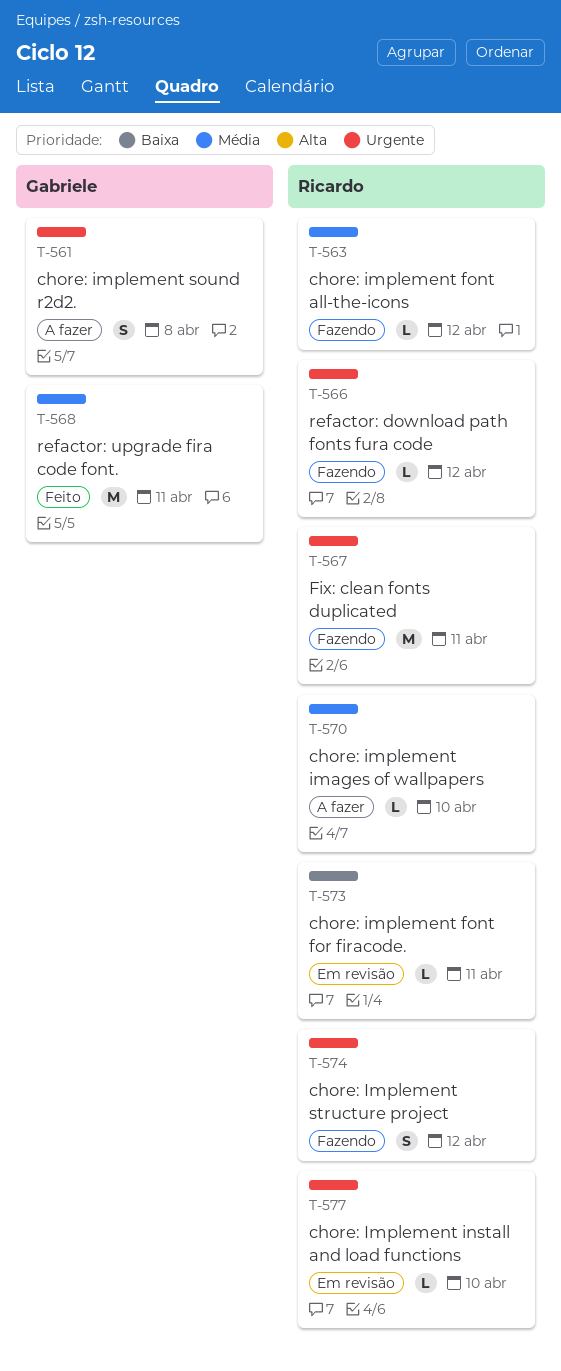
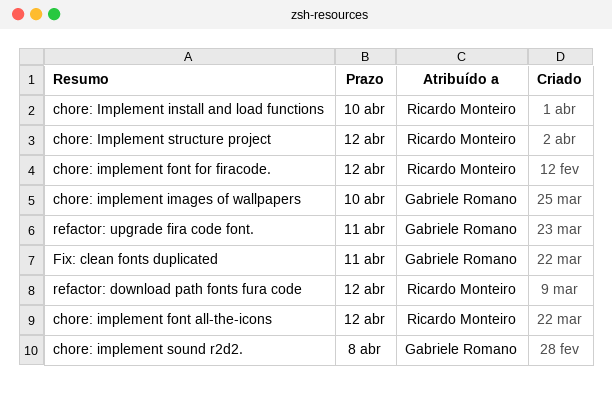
chore: implement font for firacode., due: Apr 11 -> Apr 12
chore: implement images of wallpapers, owner: Ricardo Monteiro -> Gabriele Romano
Fix: clean fonts duplicated, owner: Ricardo Monteiro -> Gabriele Romano

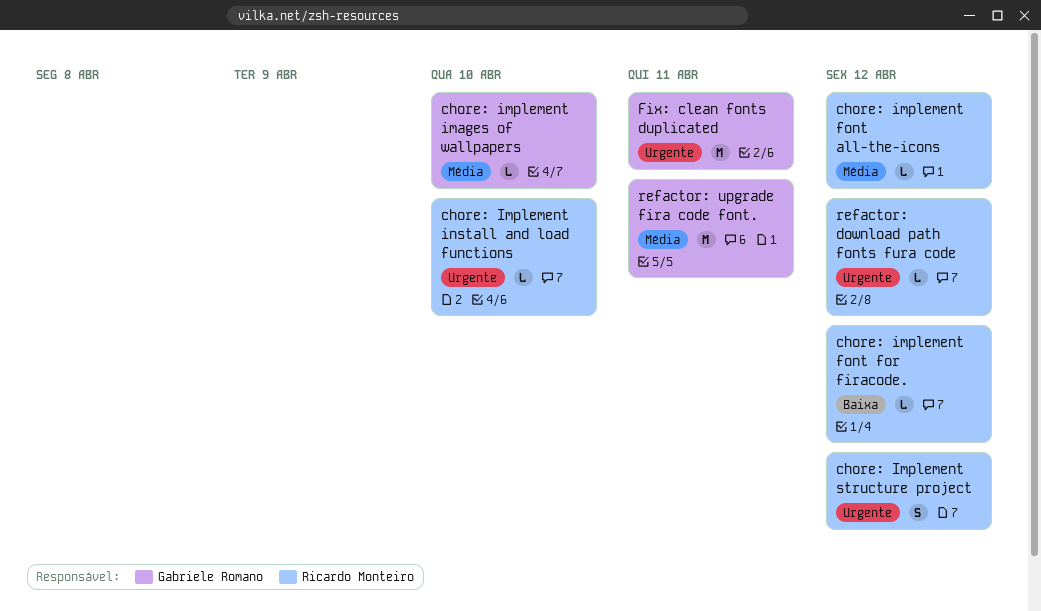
chore: implement sound r2d2.: present -> none

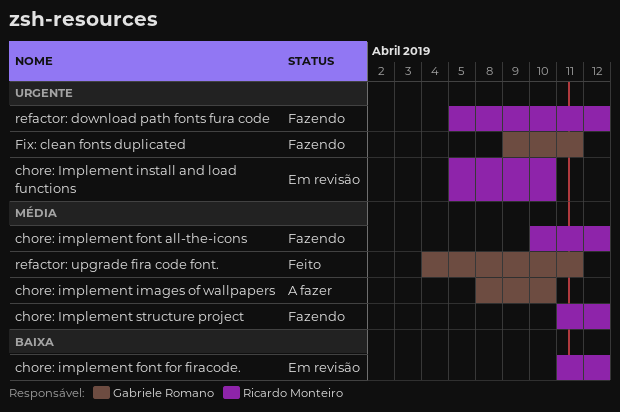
chore: Implement structure project, priority: Urgente -> Média

